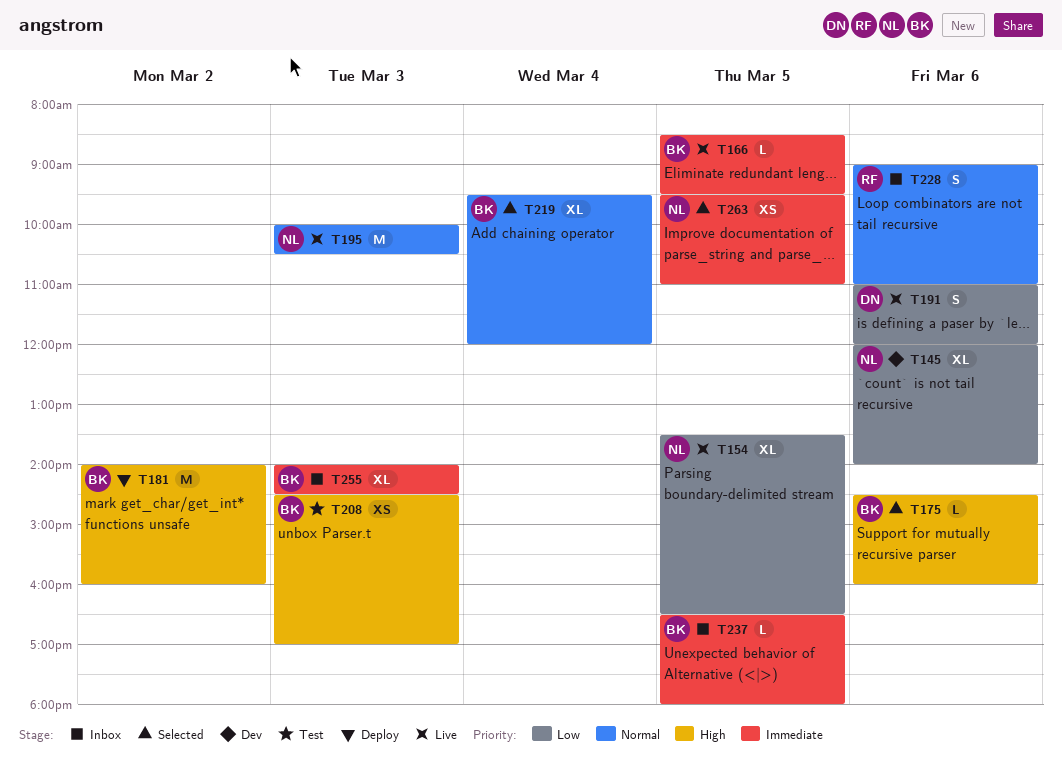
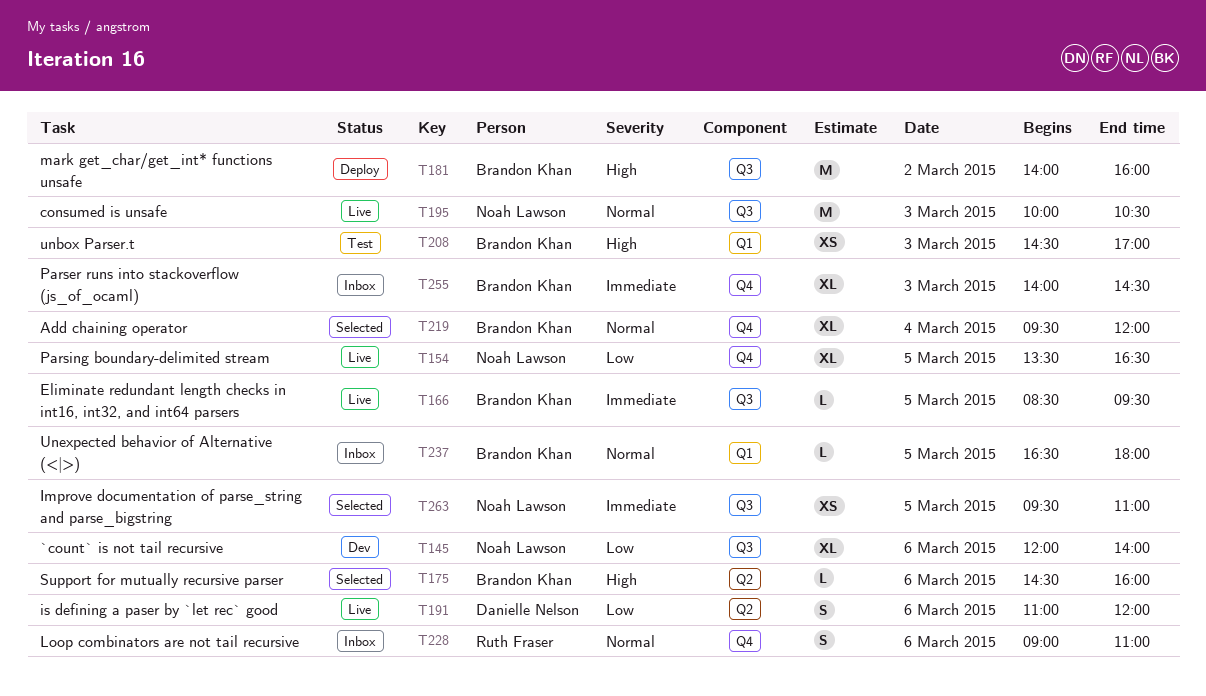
T237, priority: Immediate -> Normal

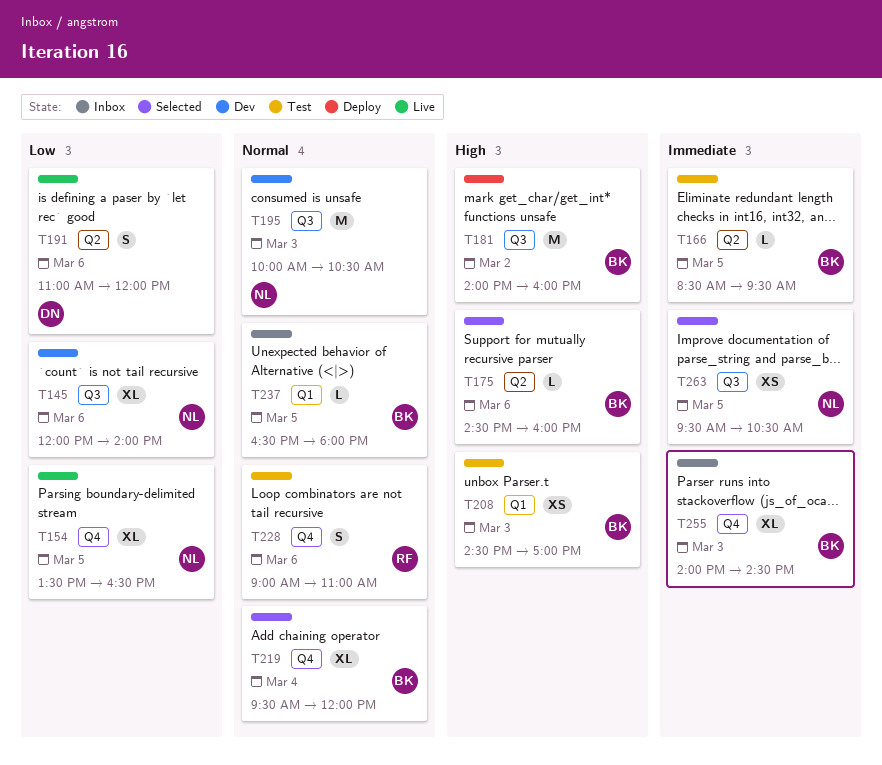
T166, status: Live -> Test
T166, label: Q3 -> Q2
T195, status: Live -> Dev
T228, status: Inbox -> Test
T263, ends: 11:00 -> 10:30

